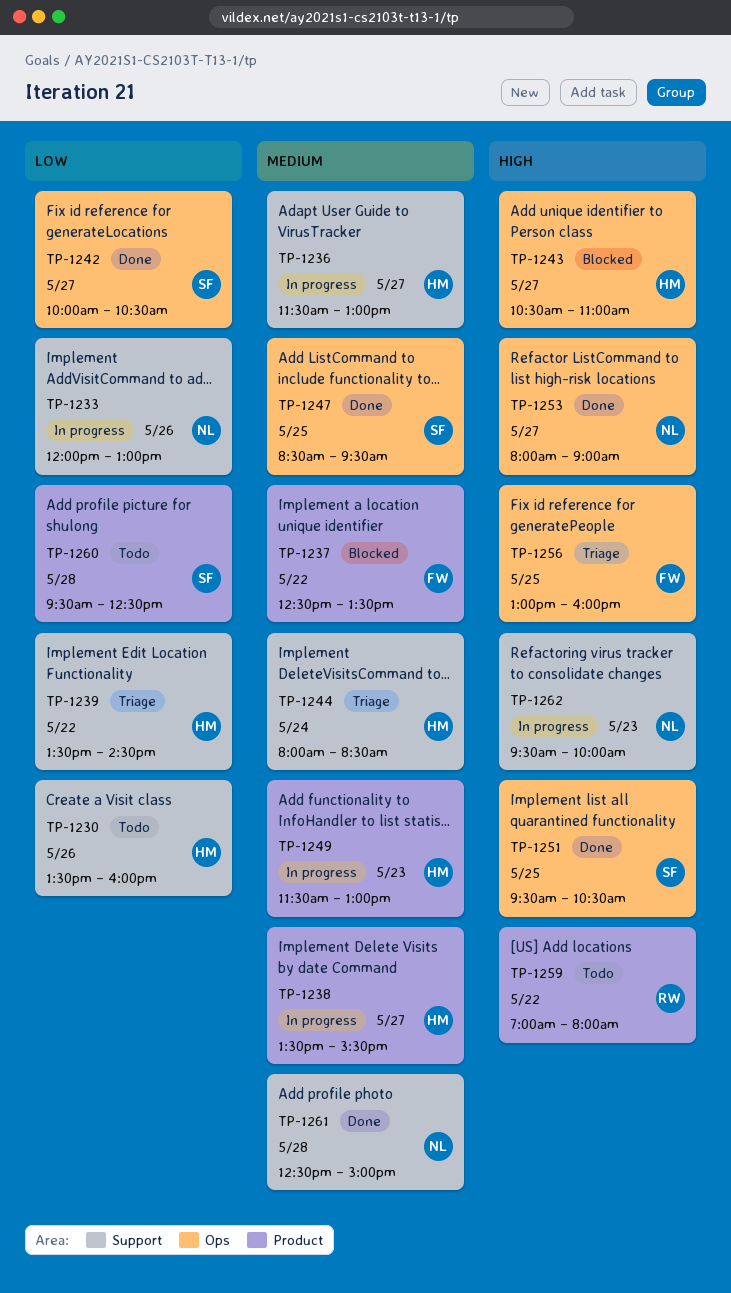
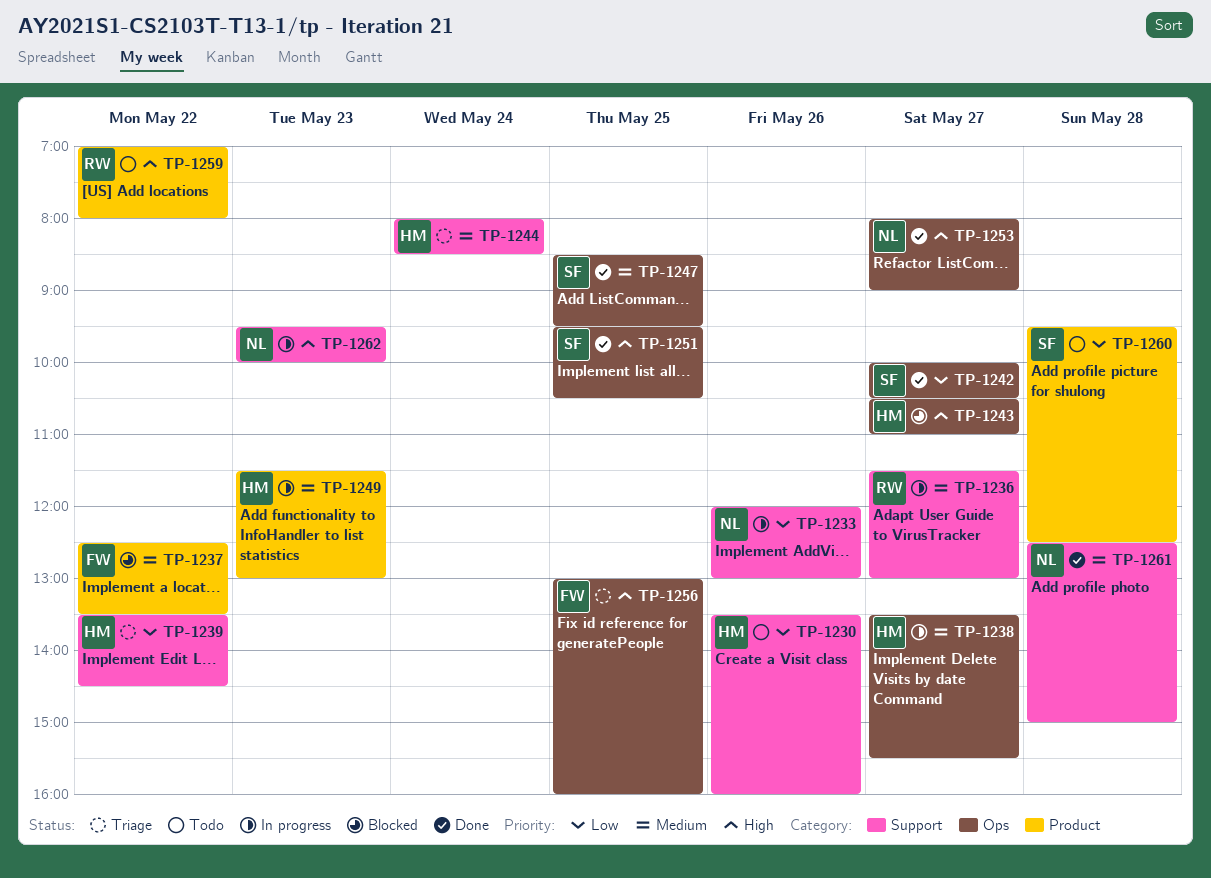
TP-1236, owner: HM -> RW
TP-1238, label: Product -> Ops

